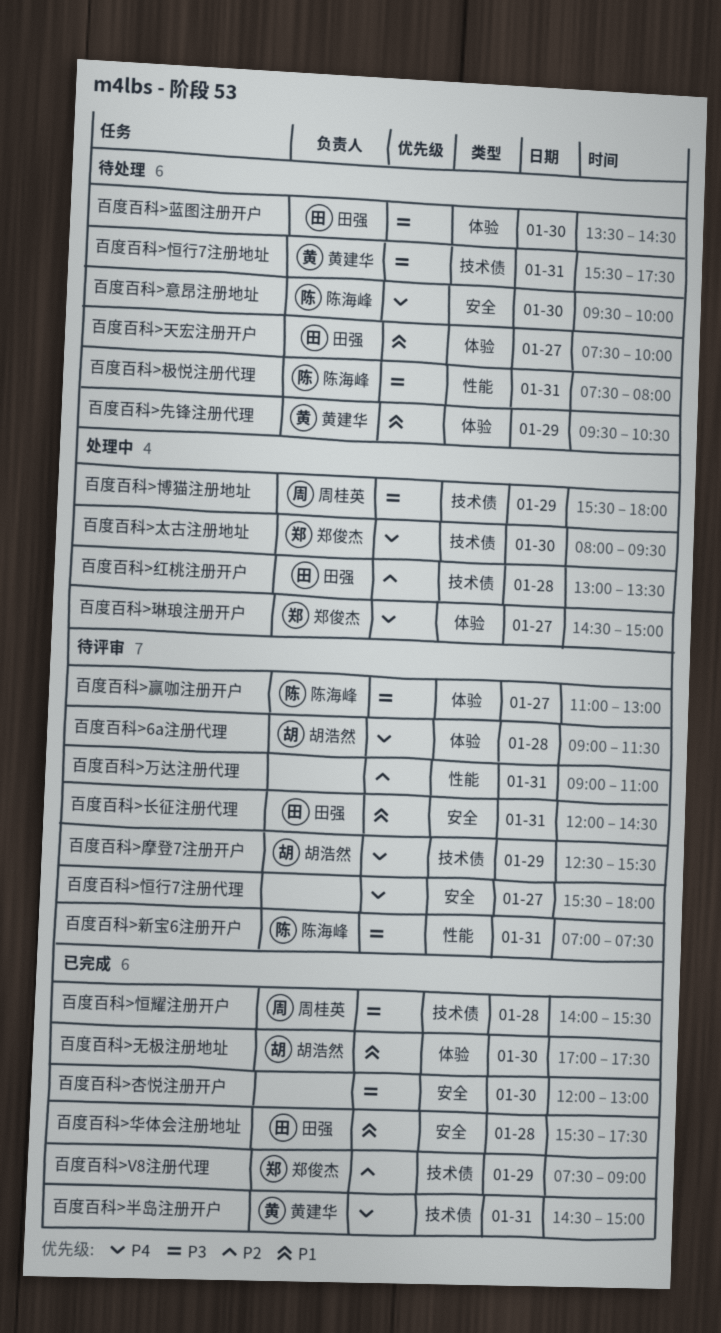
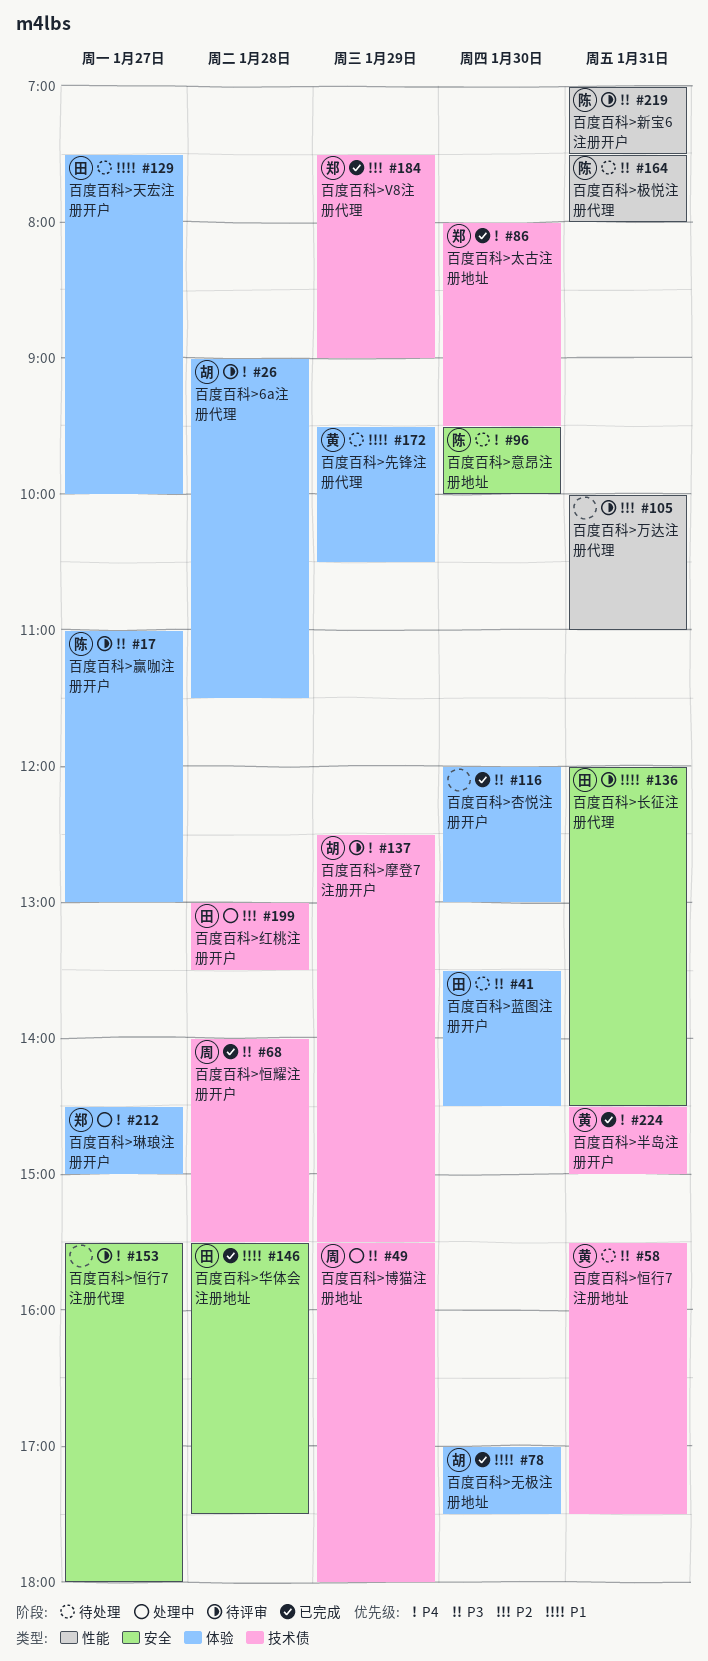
百度百科>万达注册代理, begins: 09:00 -> 10:00
百度百科>太古注册地址, status: 处理中 -> 已完成
百度百科>杏悦注册开户, label: 安全 -> 体验

